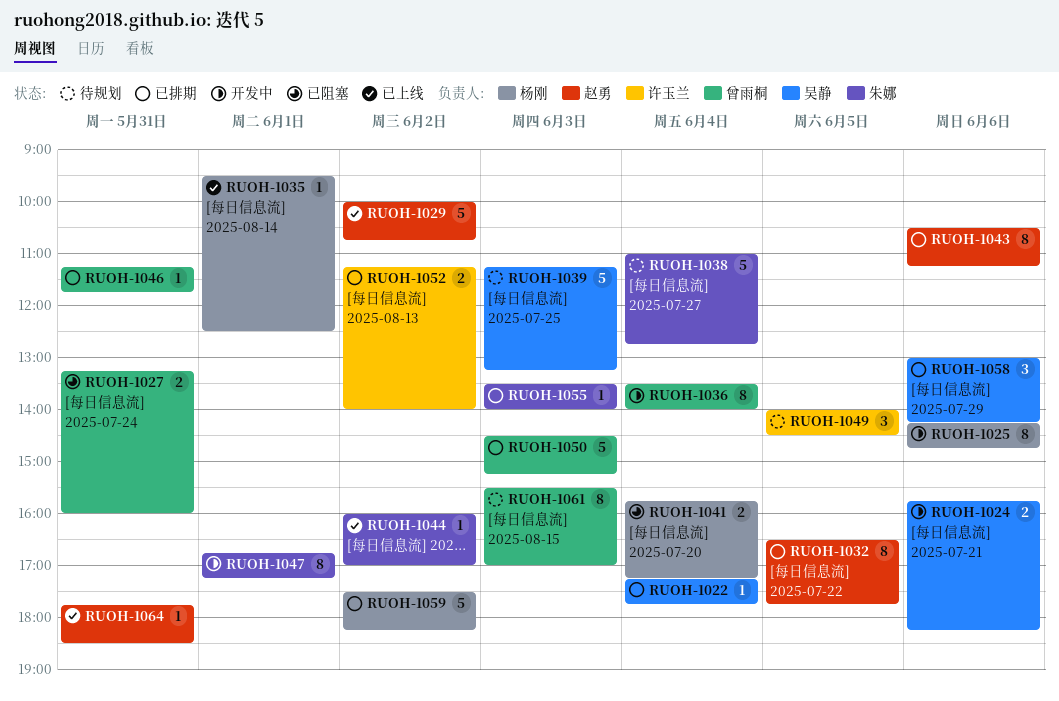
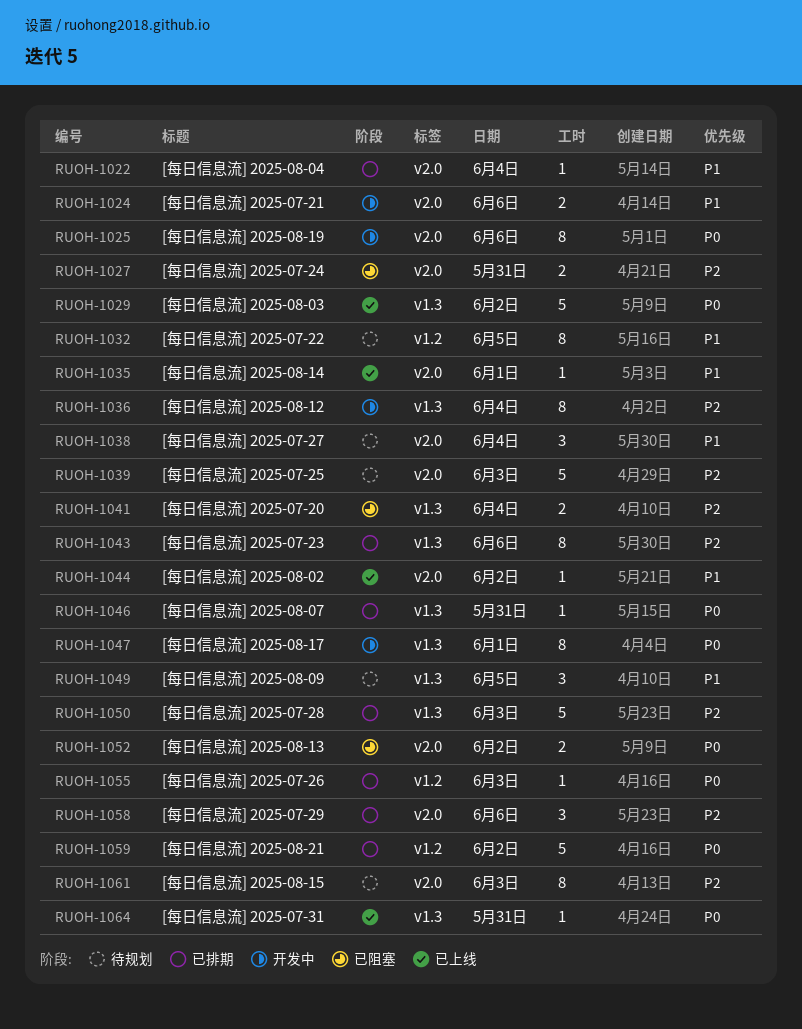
RUOH-1032, status: 已排期 -> 待规划
RUOH-1038, estimate: 5 -> 3
RUOH-1052, status: 已排期 -> 已阻塞

